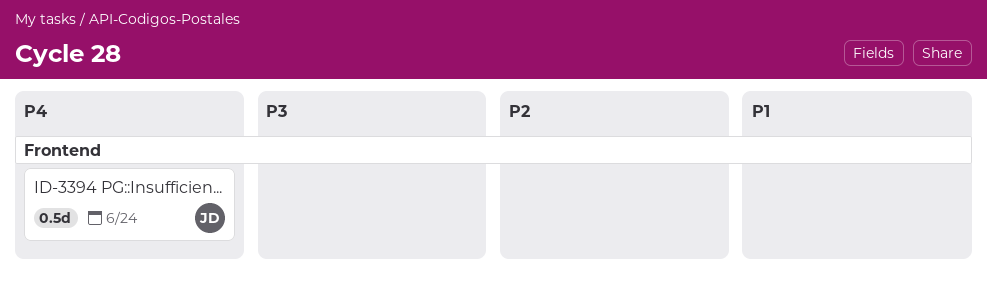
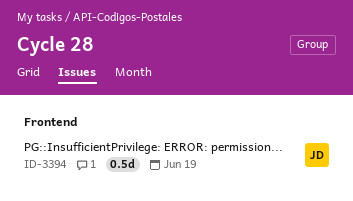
ID-3394, due: Jun 24 -> Jun 19

